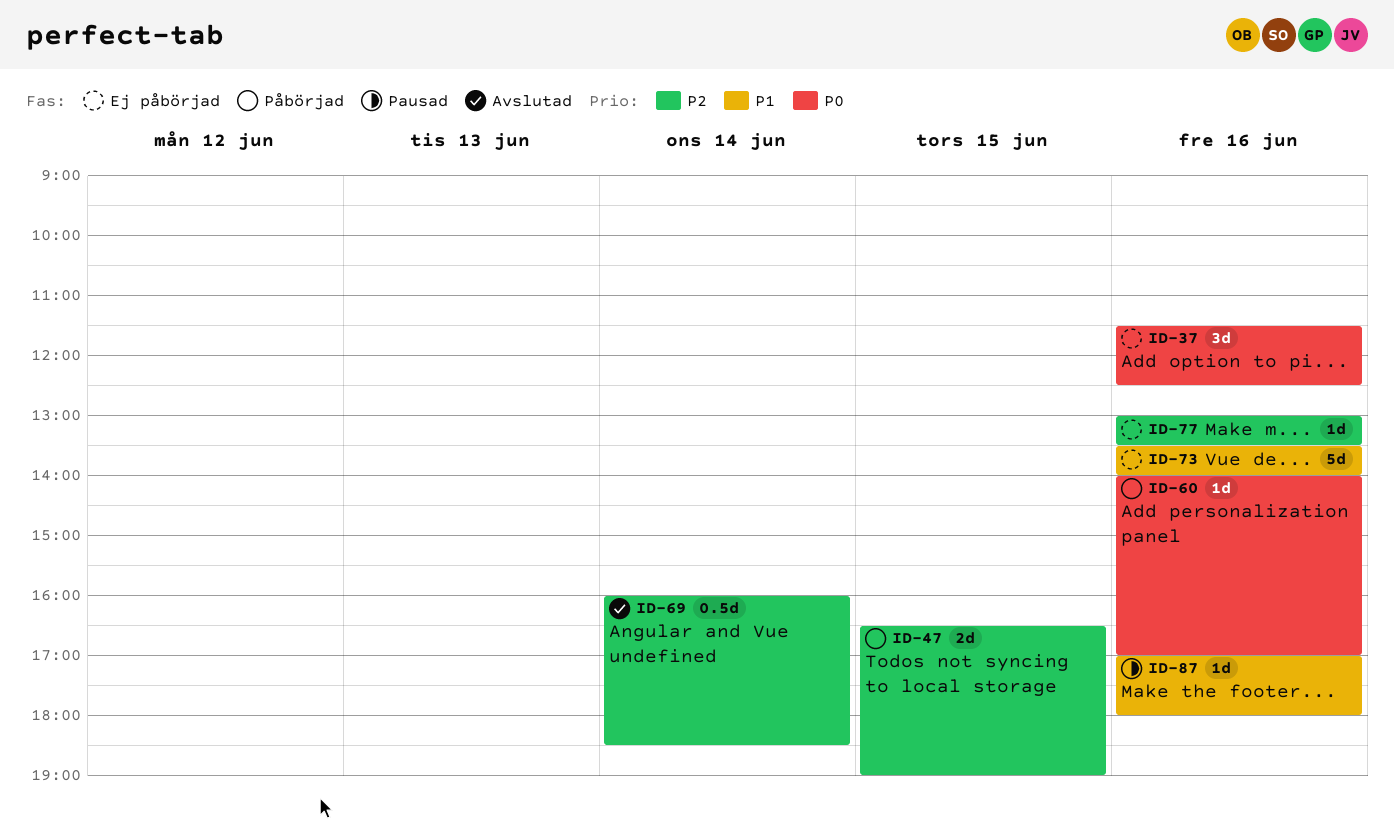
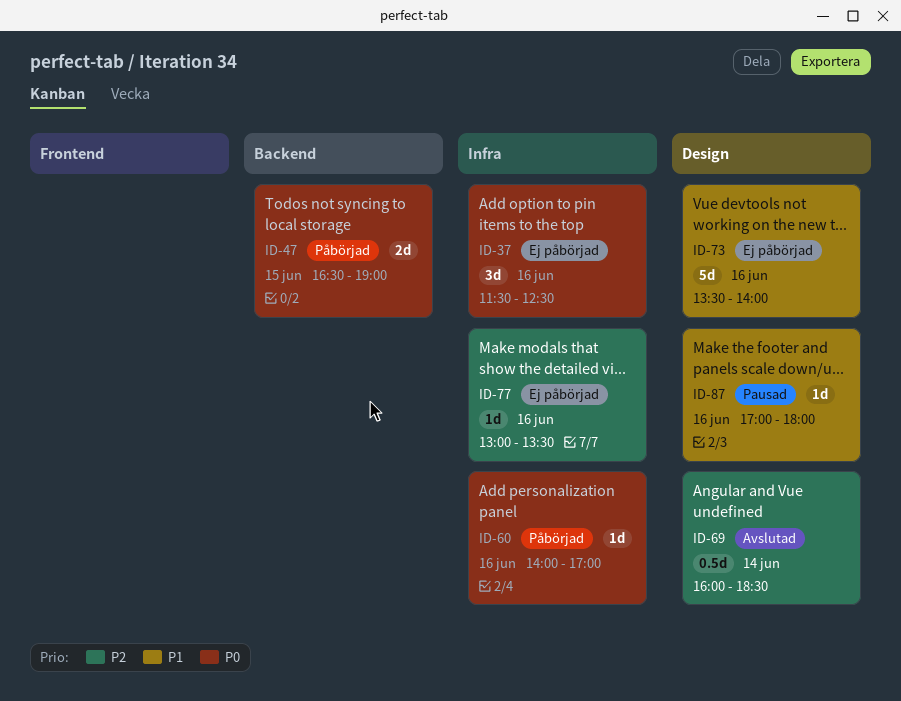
ID-47, priority: P2 -> P0

